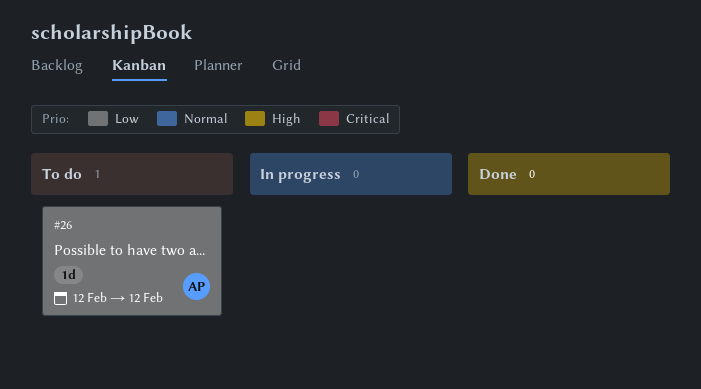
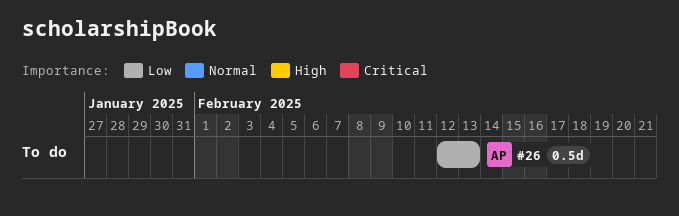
#26, estimate: 1d -> 0.5d
#26, due: Feb 12 -> Feb 13

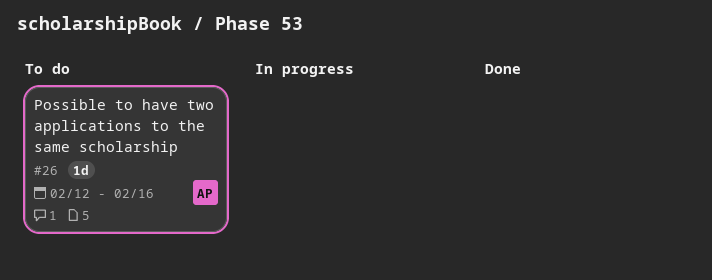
#26, estimate: 0.5d -> 1d
#26, due: Feb 13 -> Feb 16

